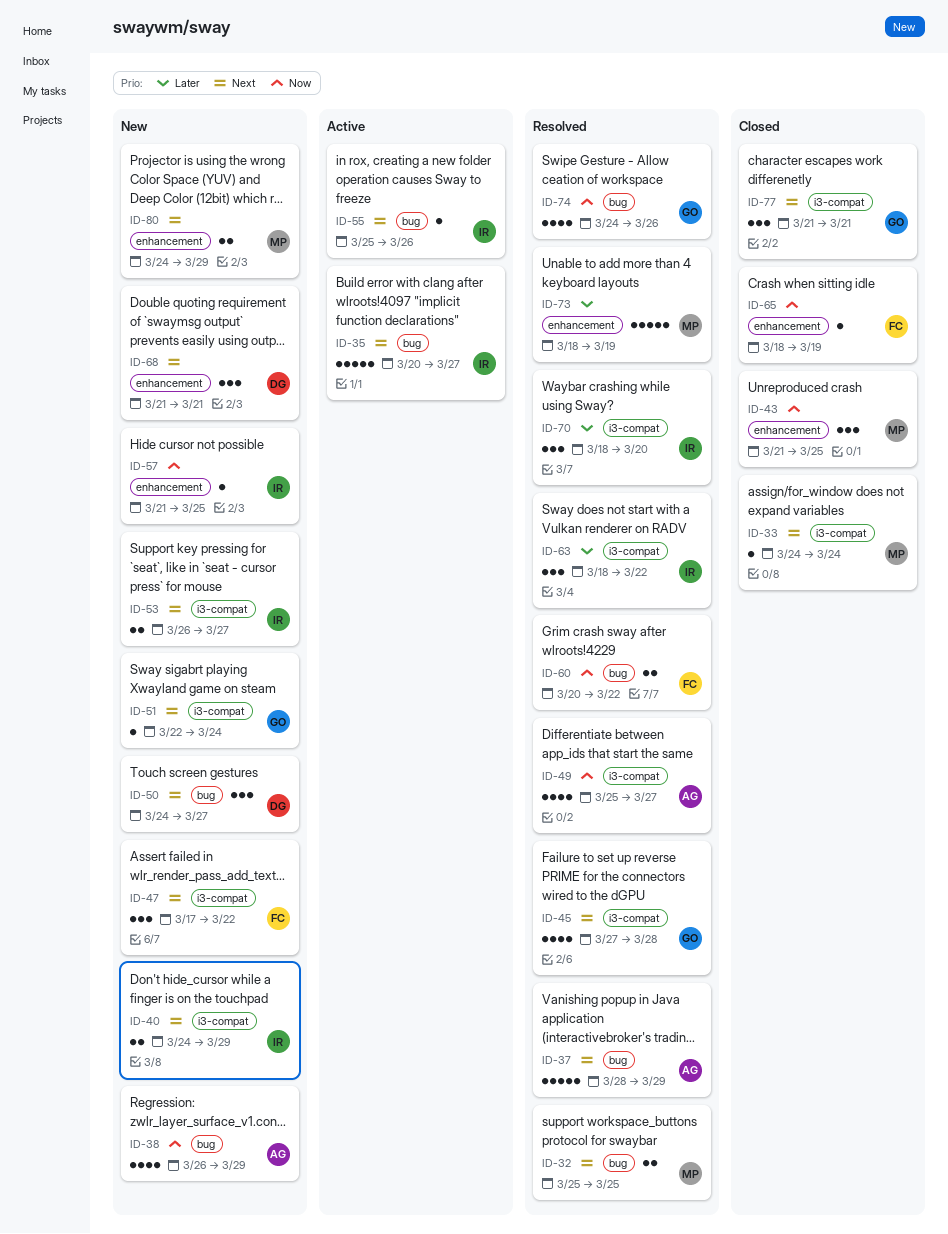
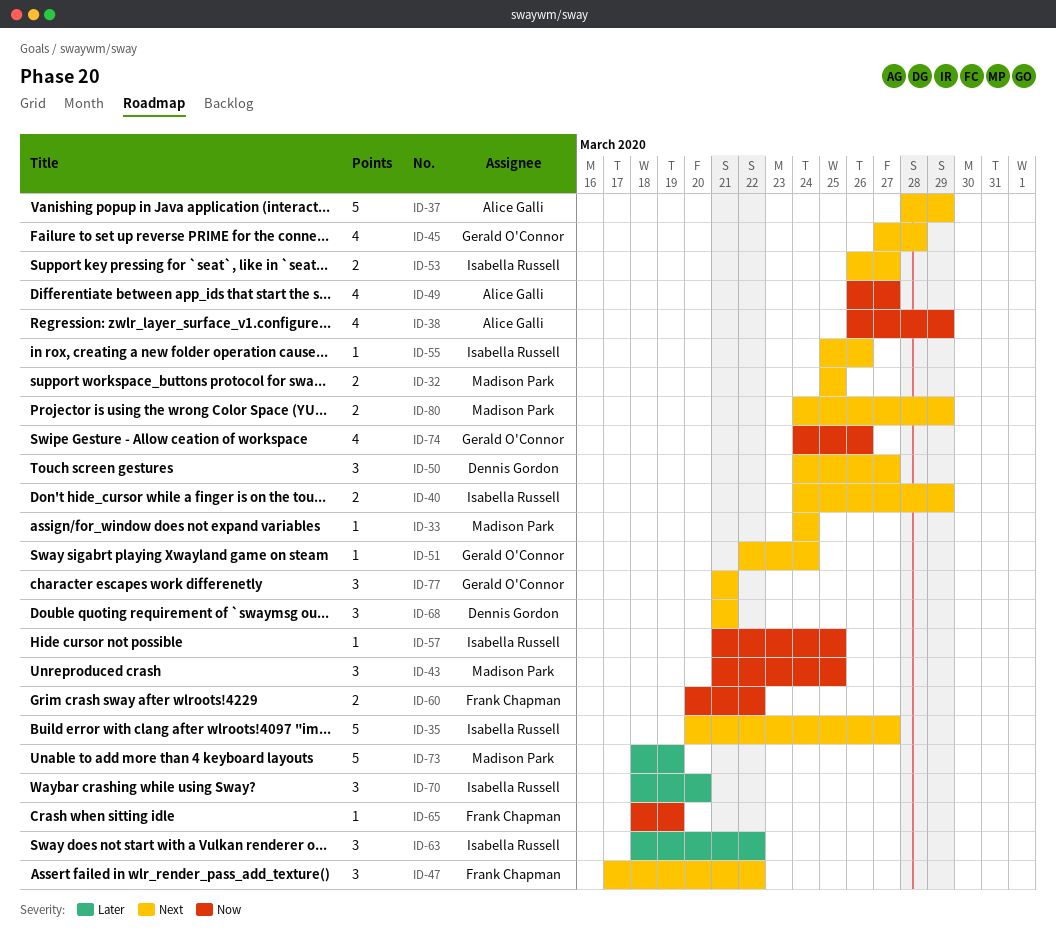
ID-49, start: Mar 25 -> Mar 26

